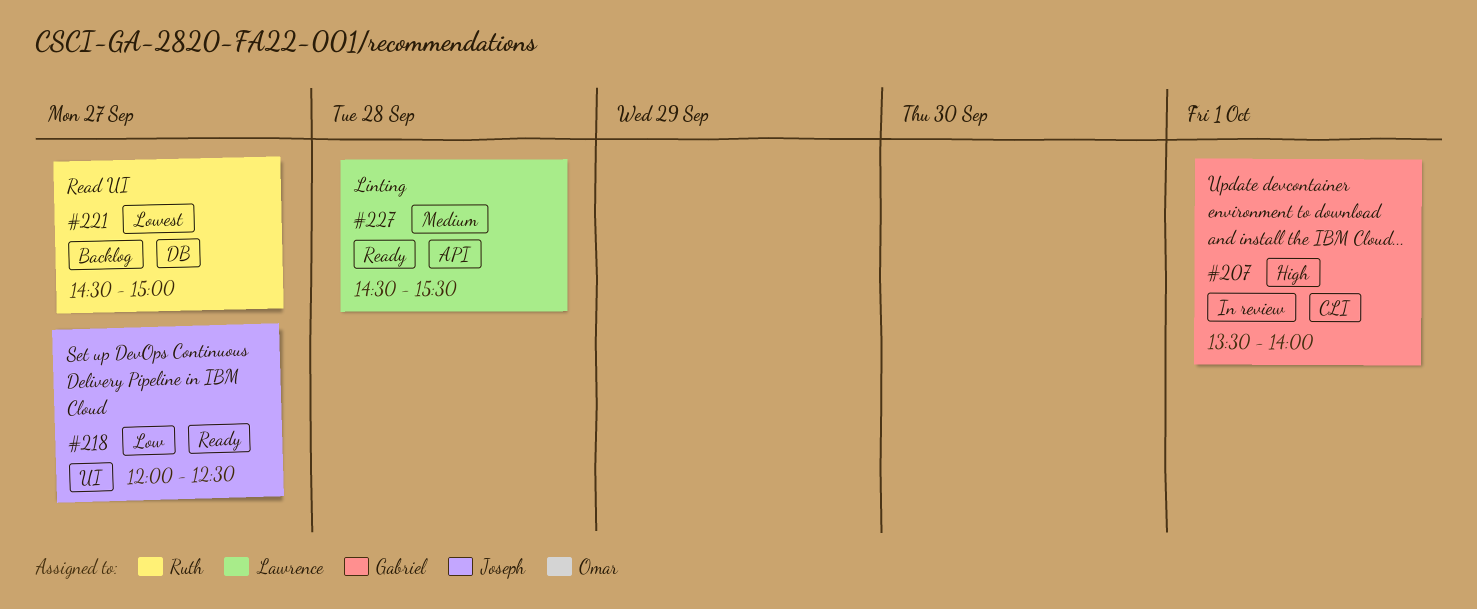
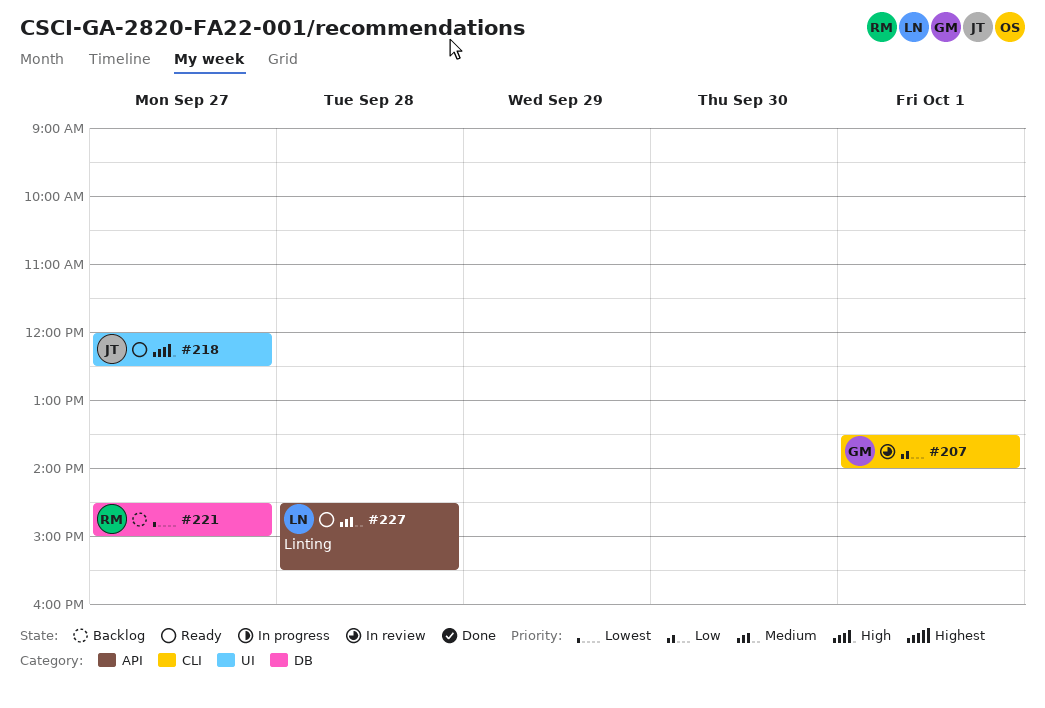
#207, priority: High -> Low
#218, priority: Low -> High

